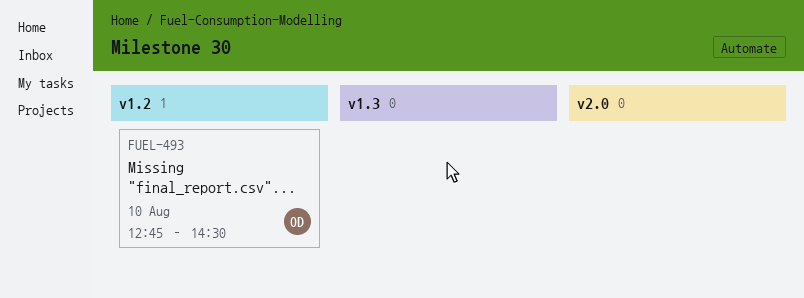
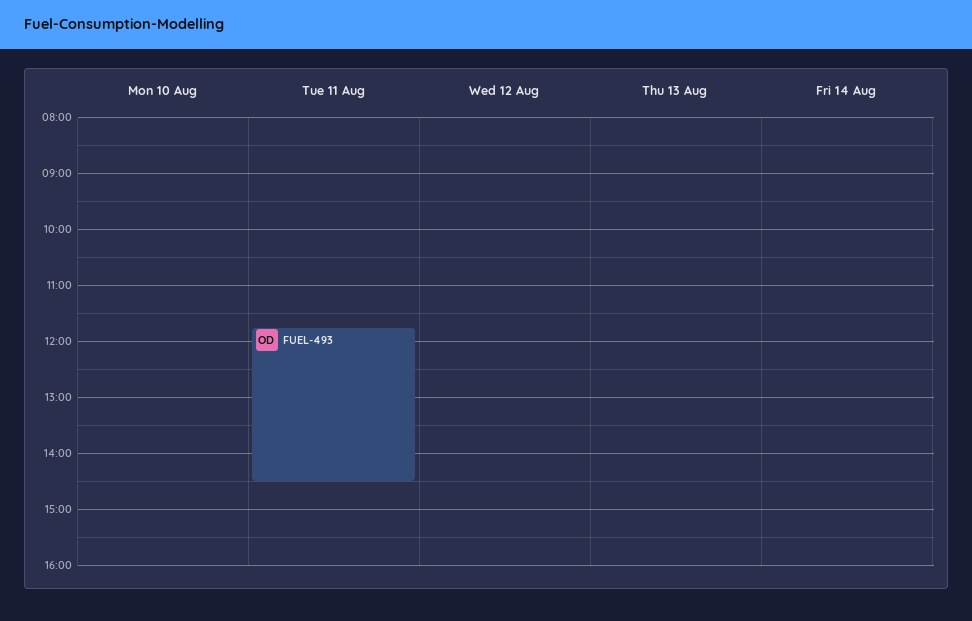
FUEL-493, day: Aug 10 -> Aug 11
FUEL-493, begins: 12:45 -> 11:45

